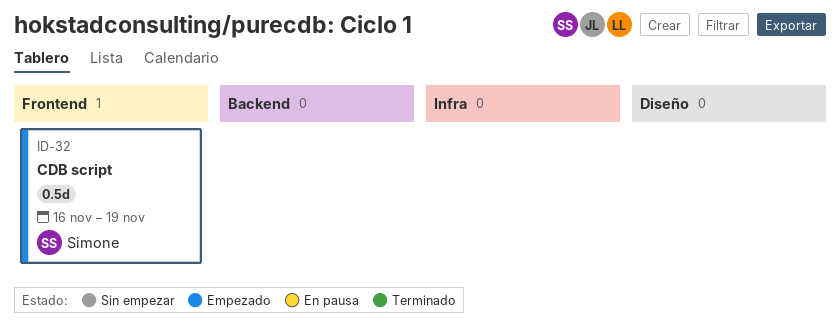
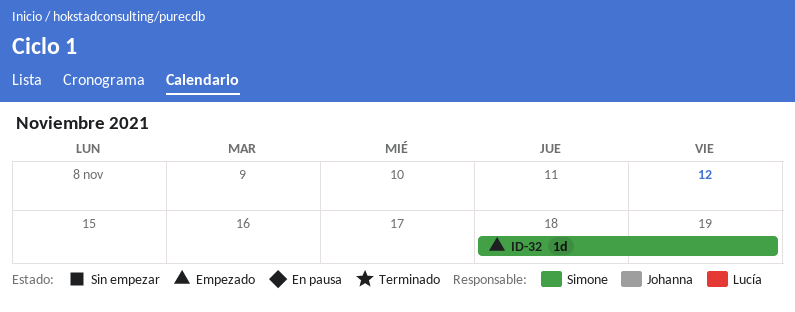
ID-32, estimate: 0.5d -> 1d
ID-32, start: Nov 16 -> Nov 18

